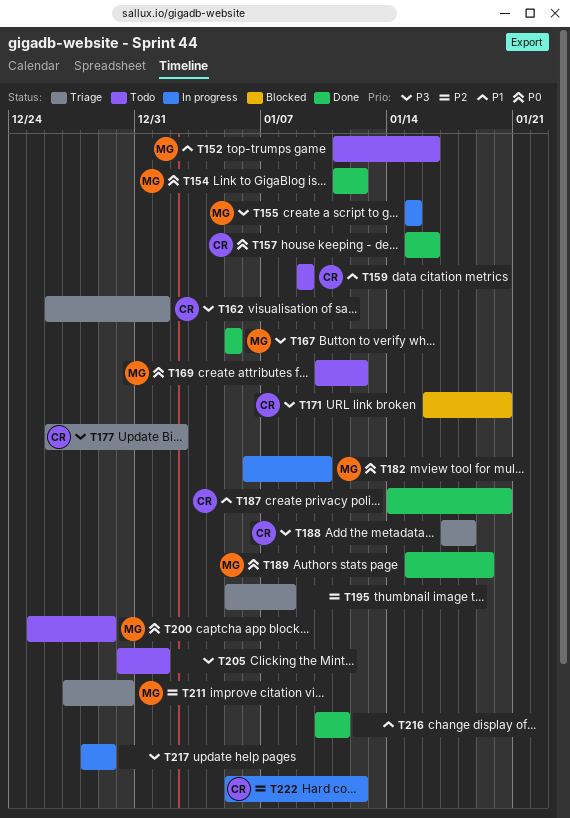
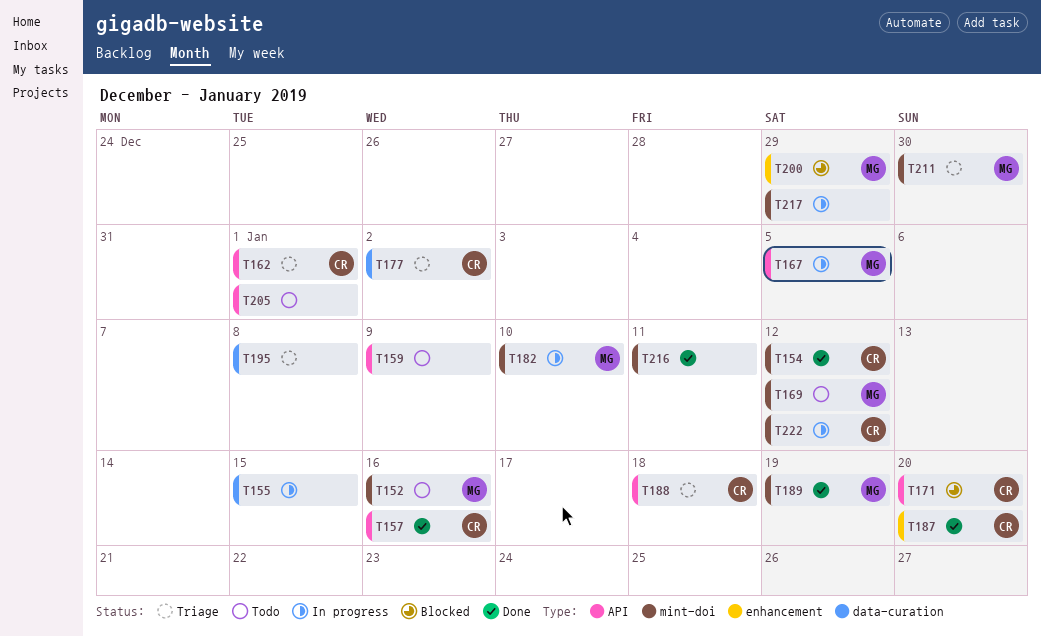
T154, owner: MG -> CR
T155, owner: MG -> none
T159, owner: CR -> none
T167, status: Done -> In progress
T200, status: Todo -> Blocked

